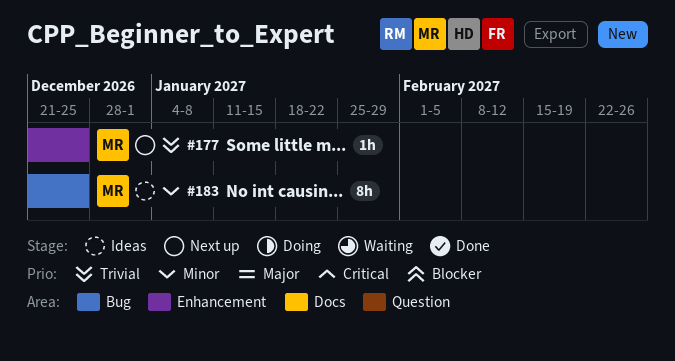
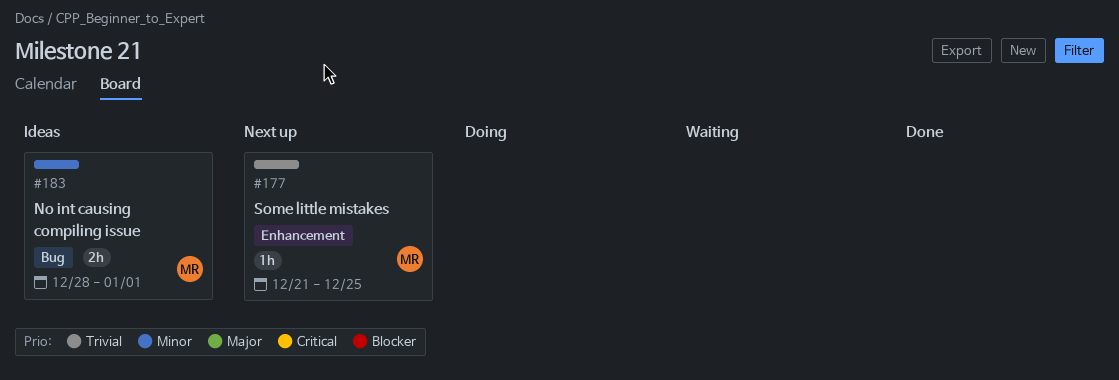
#183, estimate: 8h -> 2h
#183, start: Dec 21 -> Dec 28
#183, due: Dec 25 -> Jan 1

